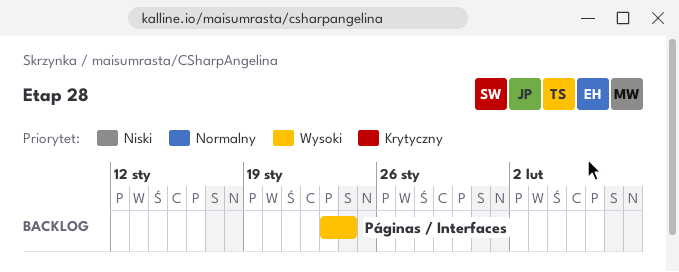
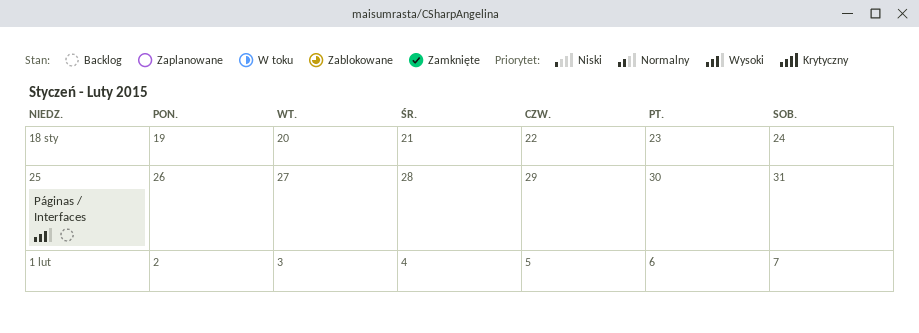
Páginas / Interfaces, due: Jan 24 -> Jan 25

